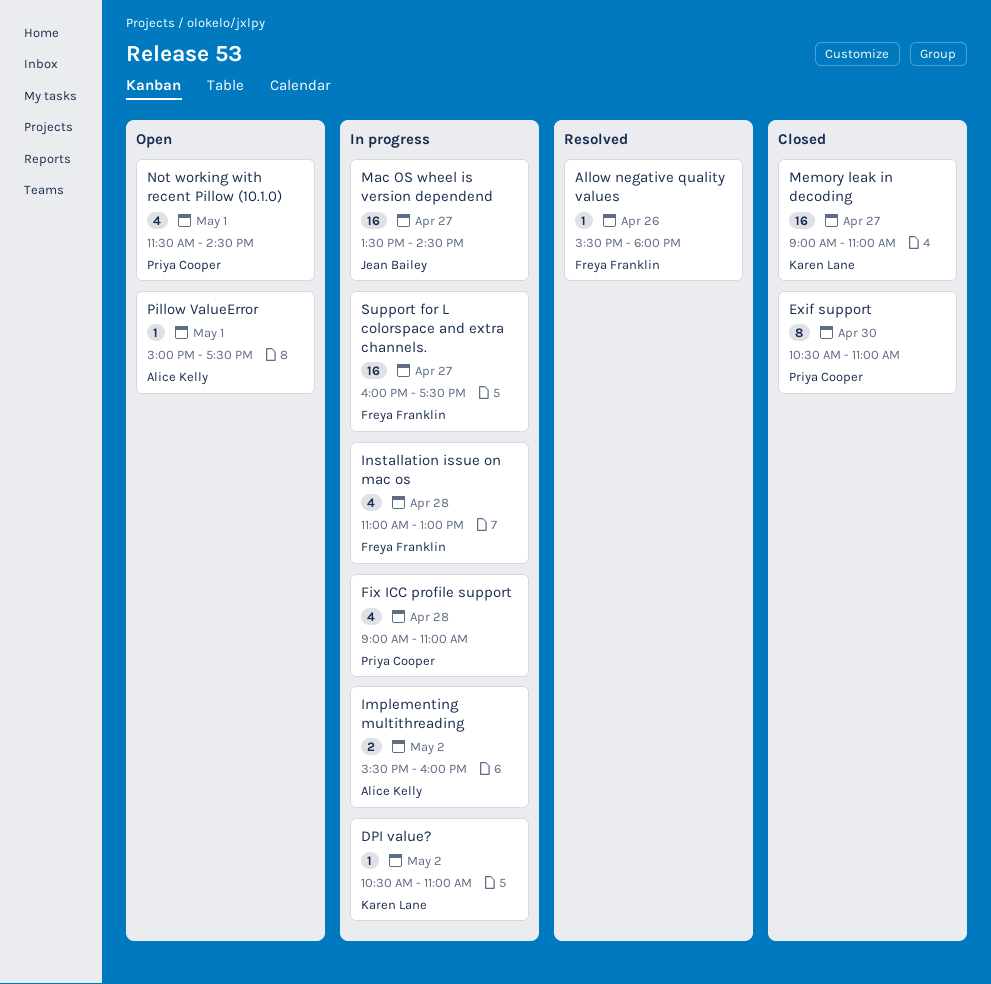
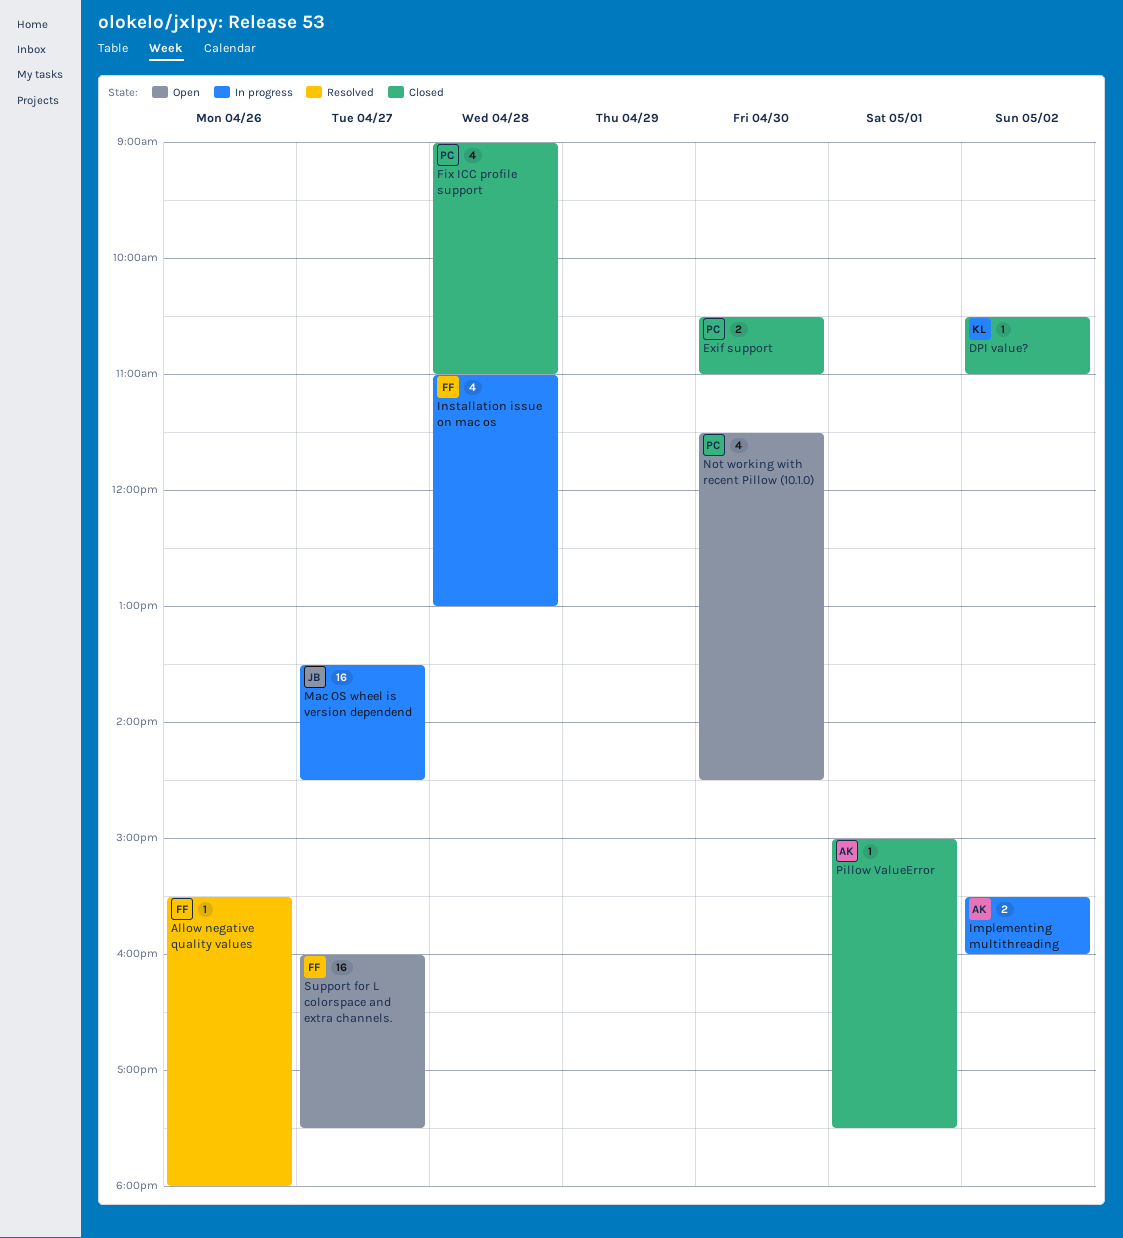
DPI value?, status: In progress -> Closed
Exif support, estimate: 8 -> 2
Fix ICC profile support, status: In progress -> Closed
Memory leak in decoding: present -> none
Not working with recent Pillow (10.1.0), day: May 1 -> Apr 30
Pillow ValueError, status: Open -> Closed
Support for L colorspace and extra channels., status: In progress -> Open

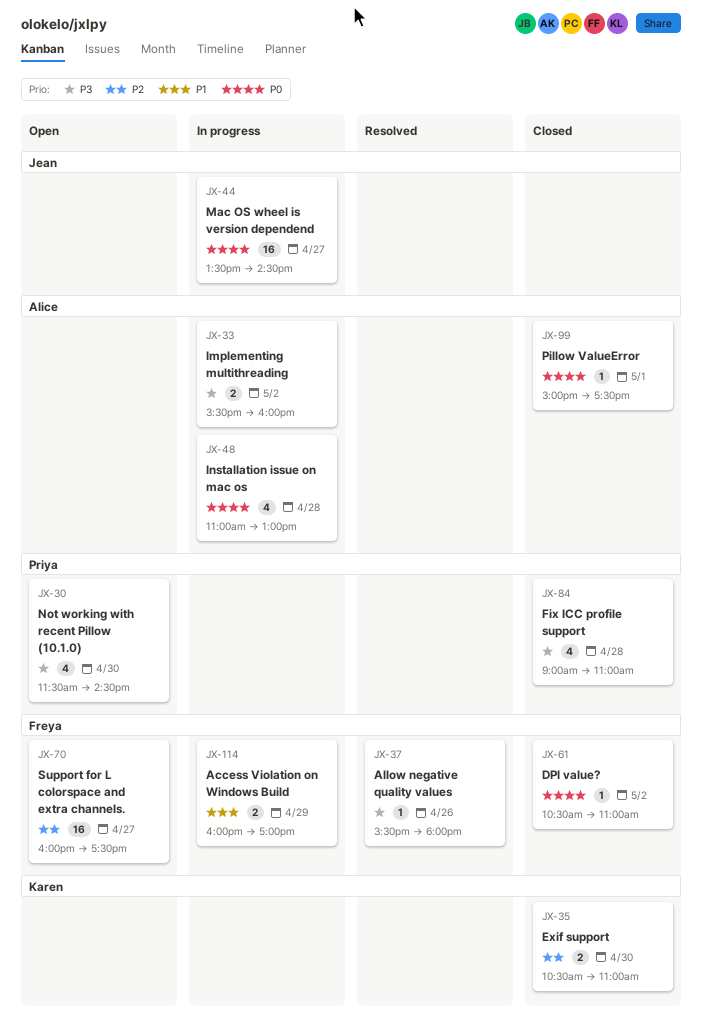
Access Violation on Windows Build: none -> present
DPI value?, owner: Karen -> Freya
Exif support, owner: Priya -> Karen
Installation issue on mac os, owner: Freya -> Alice

